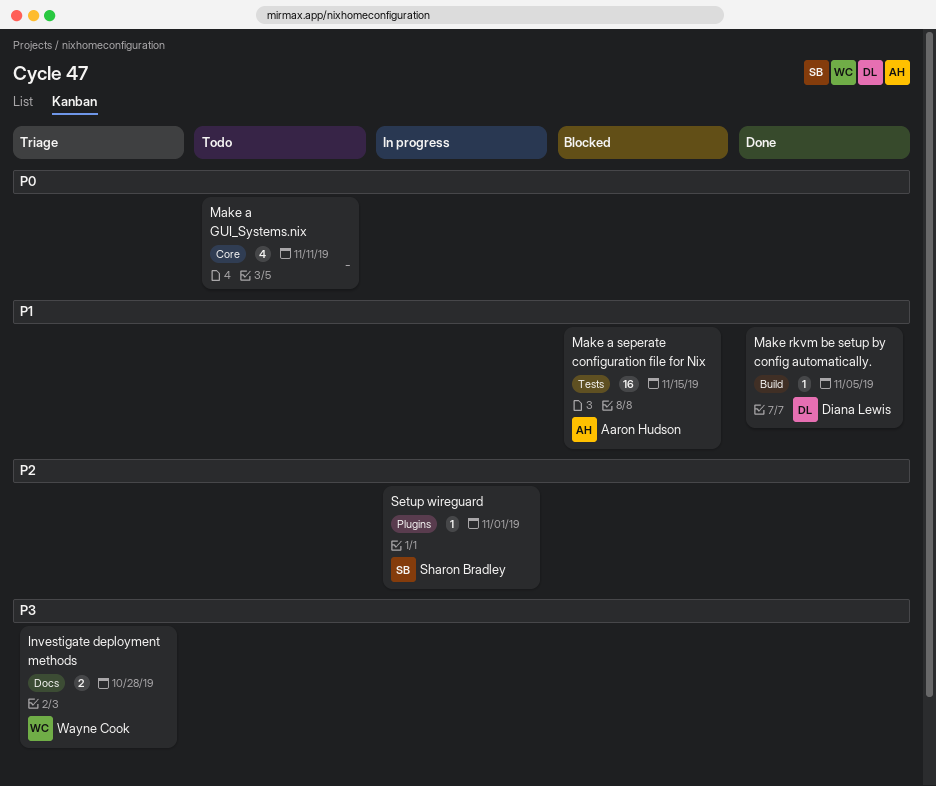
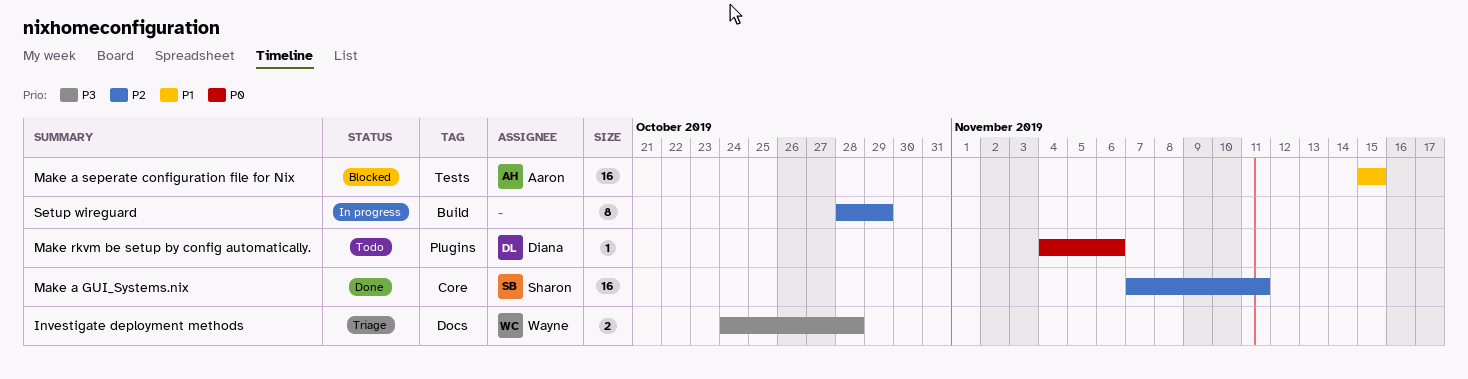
Make a GUI_Systems.nix, status: Todo -> Done
Make a GUI_Systems.nix, owner: none -> Sharon Bradley
Make a GUI_Systems.nix, priority: P0 -> P2
Make a GUI_Systems.nix, estimate: 4 -> 16
Make rkvm be setup by config automatically., status: Done -> Todo
Make rkvm be setup by config automatically., priority: P1 -> P0
Make rkvm be setup by config automatically., label: Build -> Plugins
Make rkvm be setup by config automatically., due: Nov 5 -> Nov 6
Setup wireguard, owner: Sharon Bradley -> none
Setup wireguard, label: Plugins -> Build
Setup wireguard, estimate: 1 -> 8
Setup wireguard, due: Nov 1 -> Oct 29

